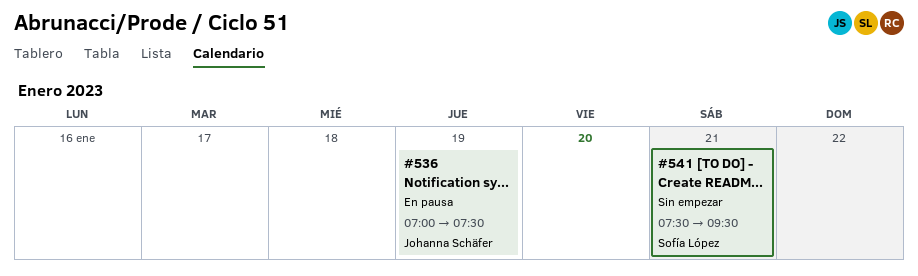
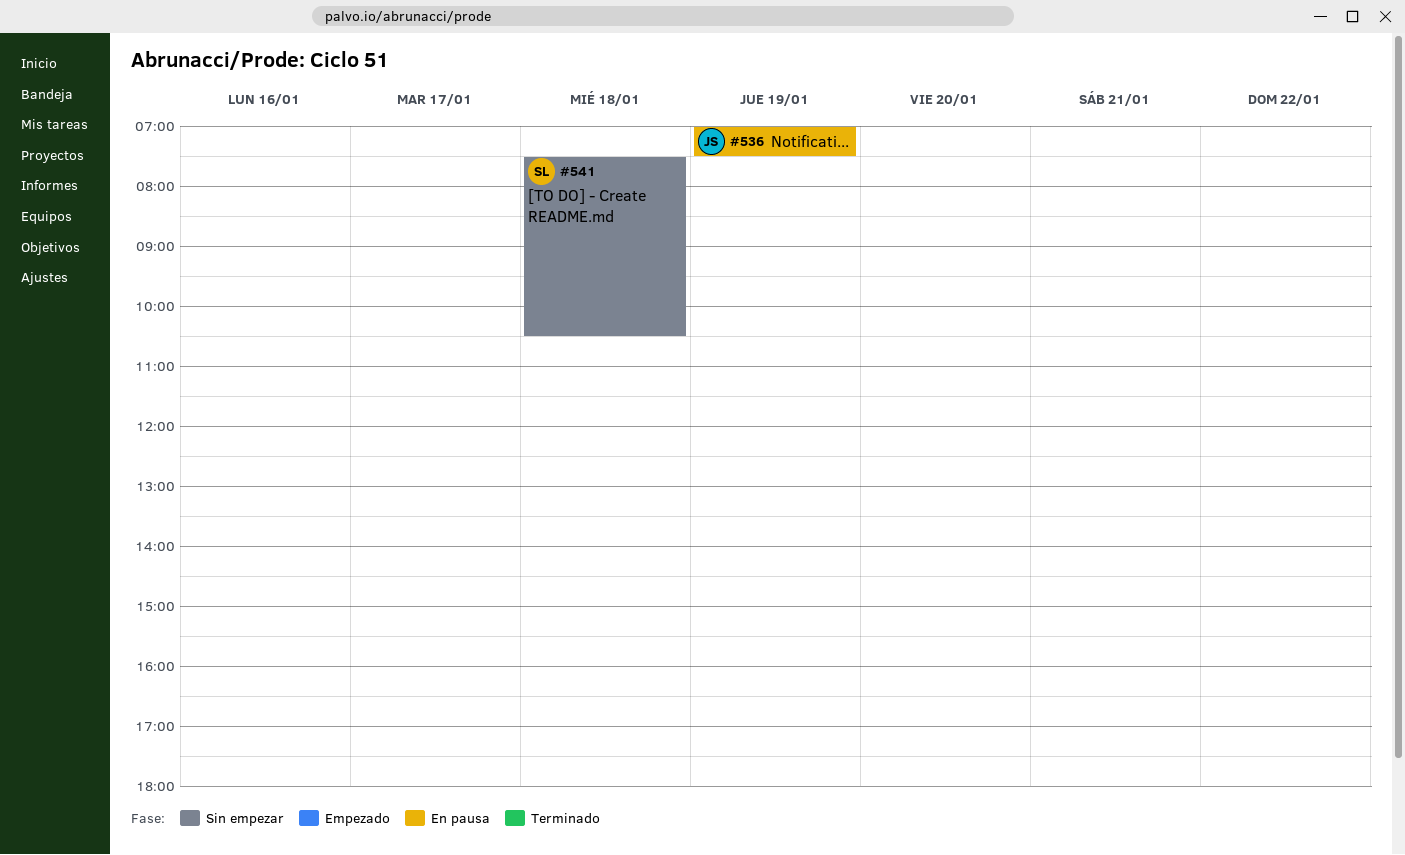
#541, day: Jan 21 -> Jan 18
#541, ends: 09:30 -> 10:30

